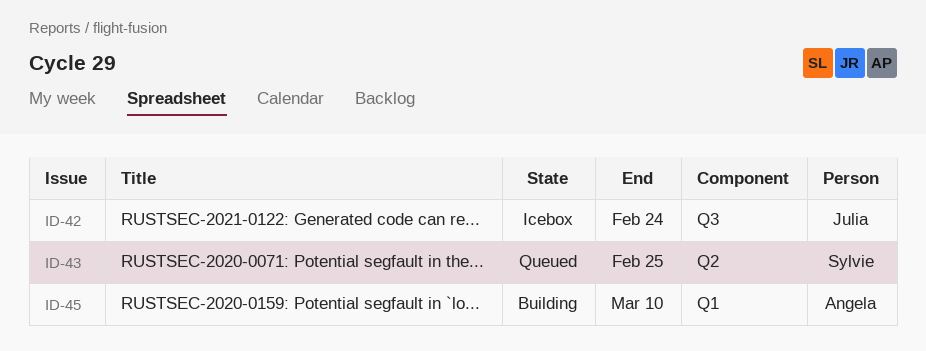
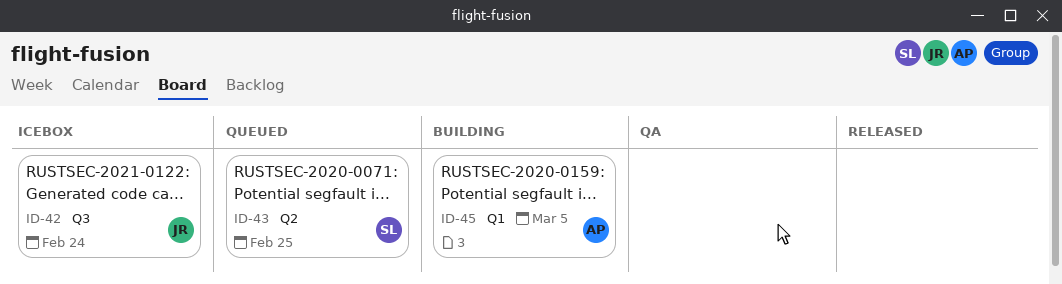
ID-45, due: Mar 10 -> Mar 5

